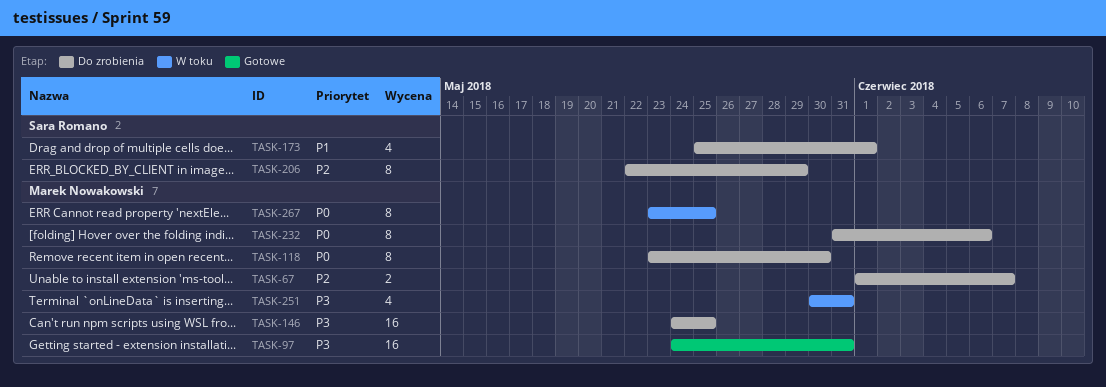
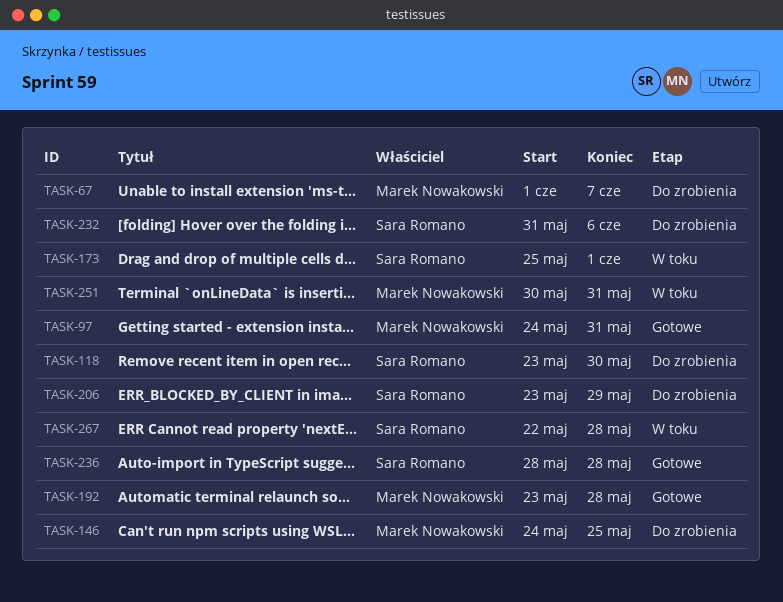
TASK-118, owner: Marek Nowakowski -> Sara Romano
TASK-173, status: Do zrobienia -> W toku
TASK-192: none -> present
TASK-206, start: May 22 -> May 23
TASK-232, owner: Marek Nowakowski -> Sara Romano
TASK-236: none -> present
TASK-267, owner: Marek Nowakowski -> Sara Romano
TASK-267, start: May 23 -> May 22
TASK-267, due: May 25 -> May 28

